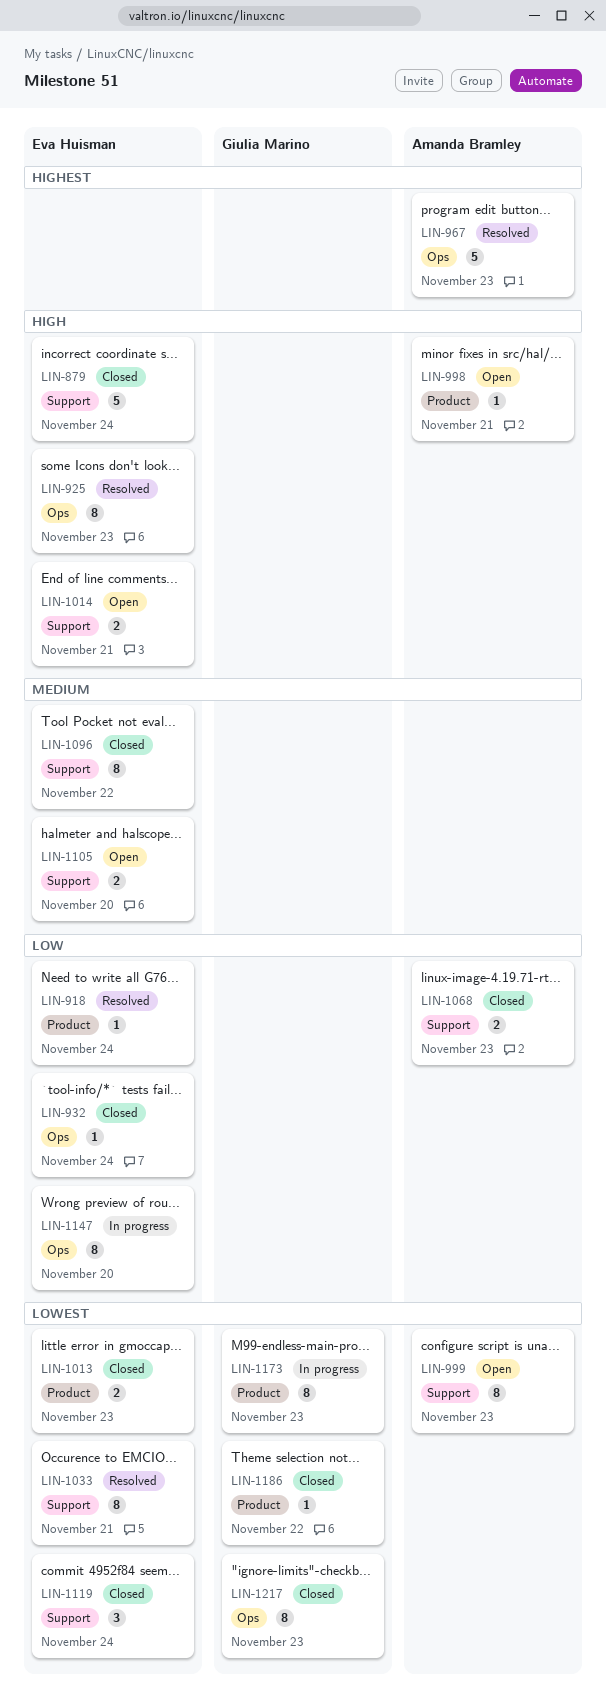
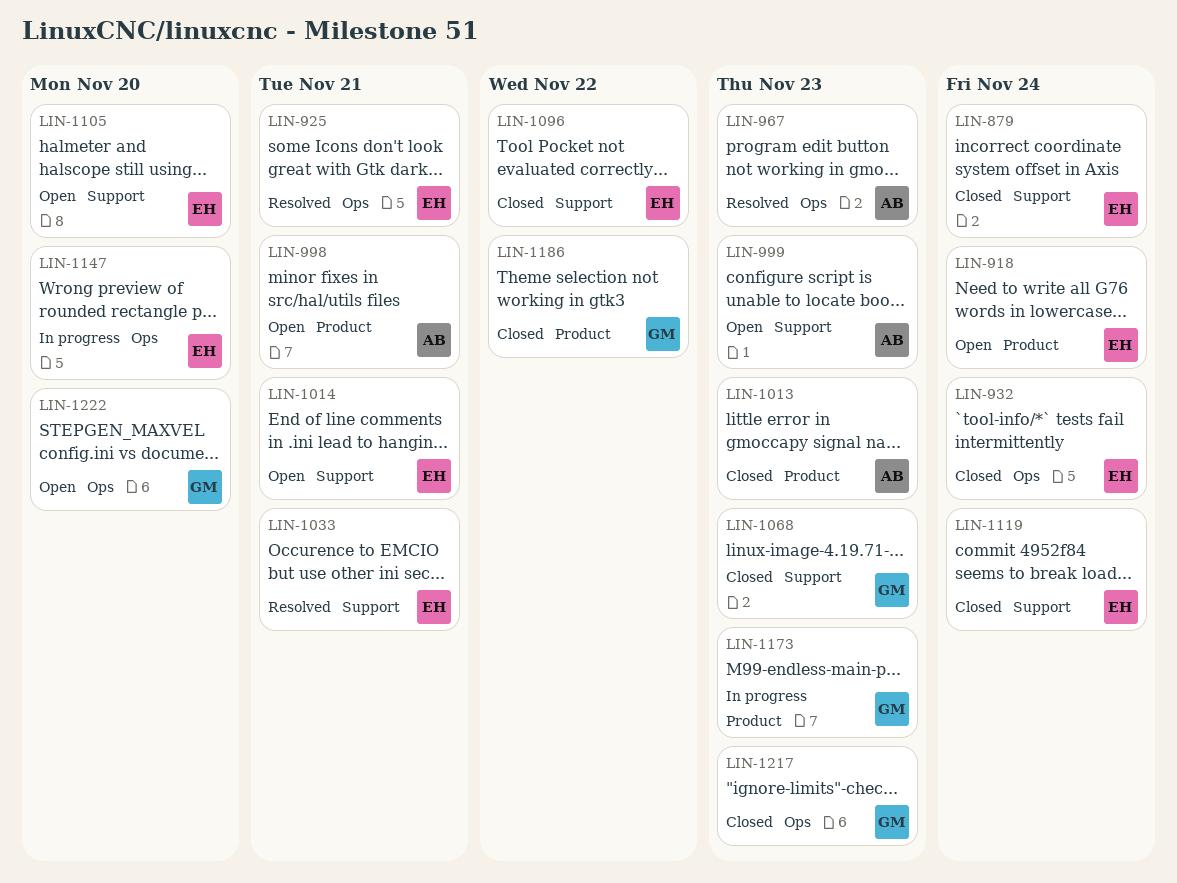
LIN-918, status: Resolved -> Open
LIN-925, due: Nov 23 -> Nov 21
LIN-1013, owner: Eva Huisman -> Amanda Bramley
LIN-1068, owner: Amanda Bramley -> Giulia Marino
LIN-1222: none -> present

